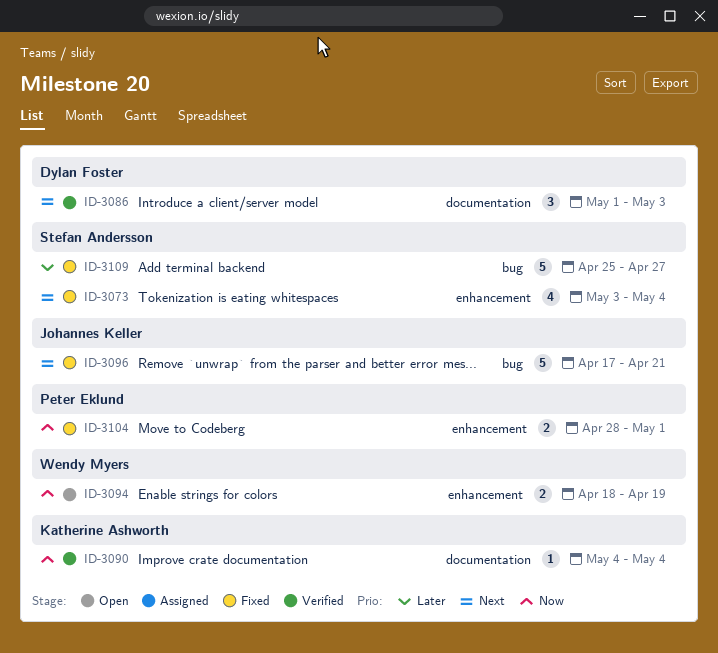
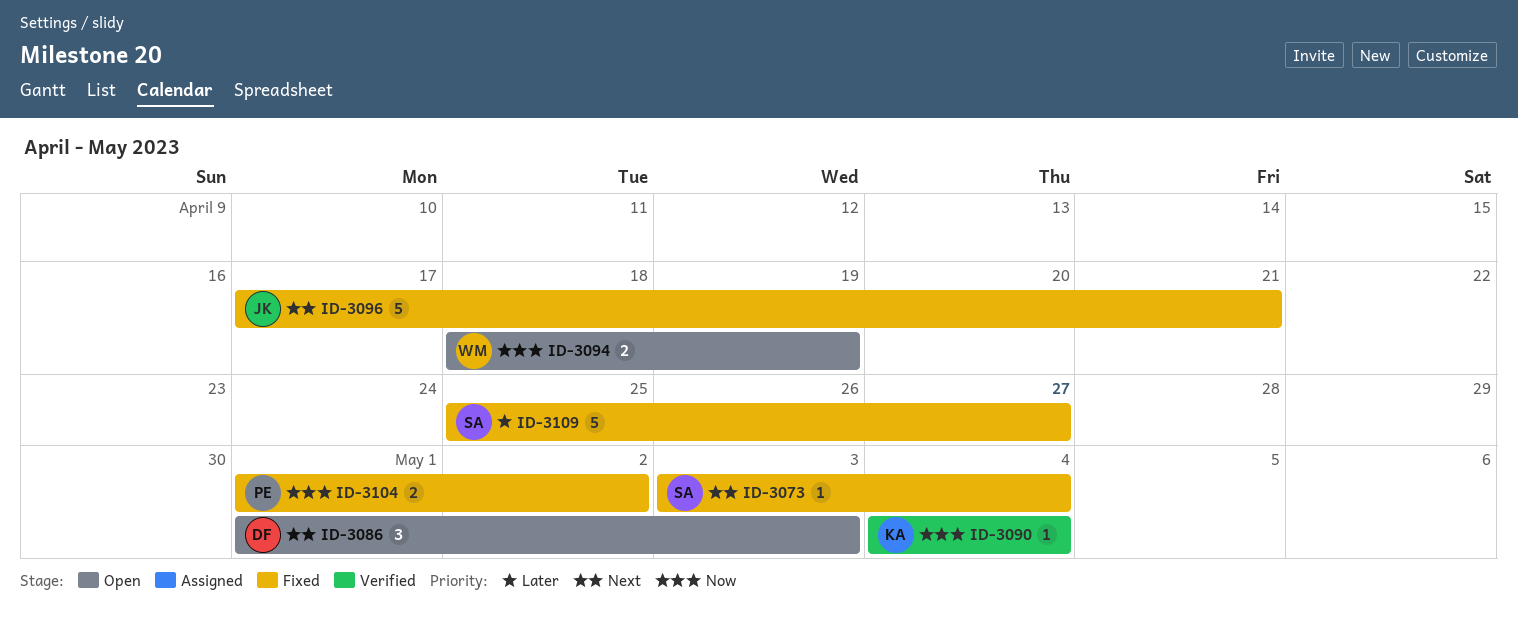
ID-3073, estimate: 4 -> 1
ID-3086, status: Verified -> Open
ID-3104, start: Apr 28 -> May 1
ID-3104, due: May 1 -> May 2

